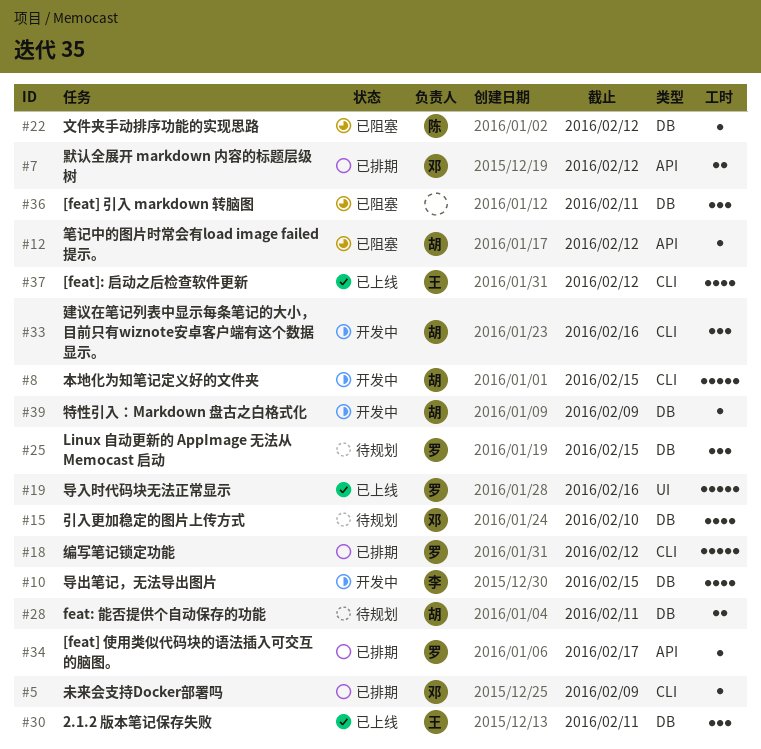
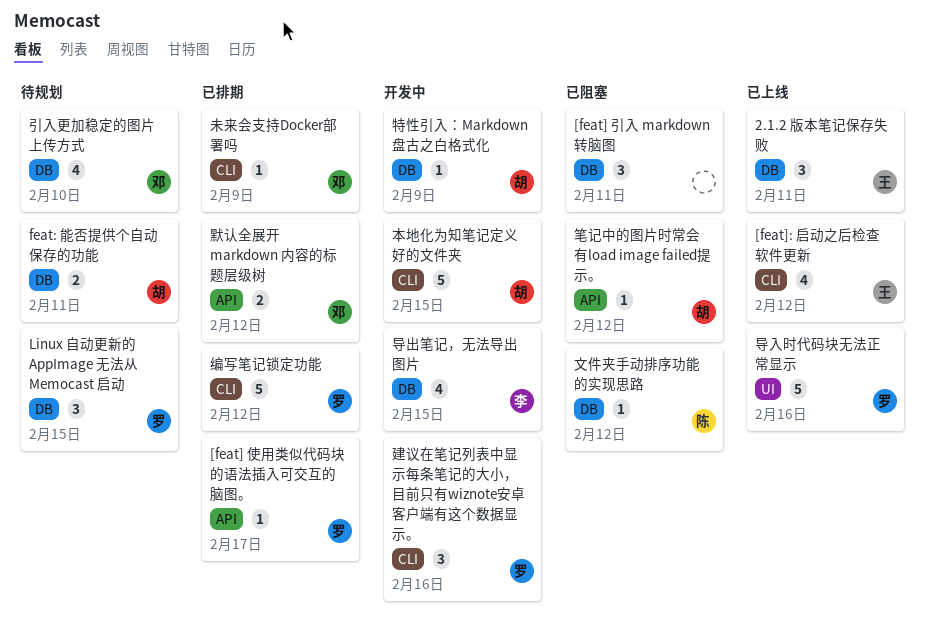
建议在笔记列表中显示每条笔记的大小，目前只有wiznote安卓客户端有这个数据显示。, owner: 胡 -> 罗

